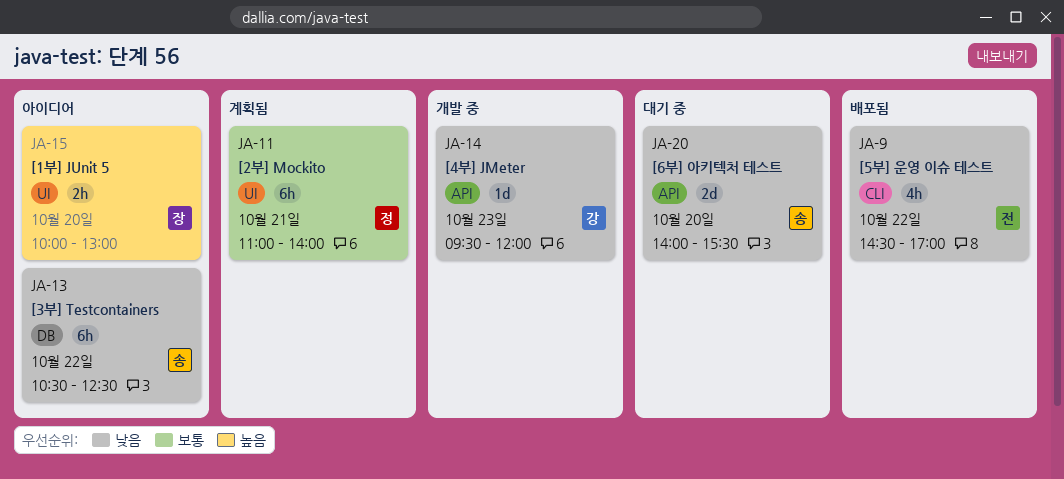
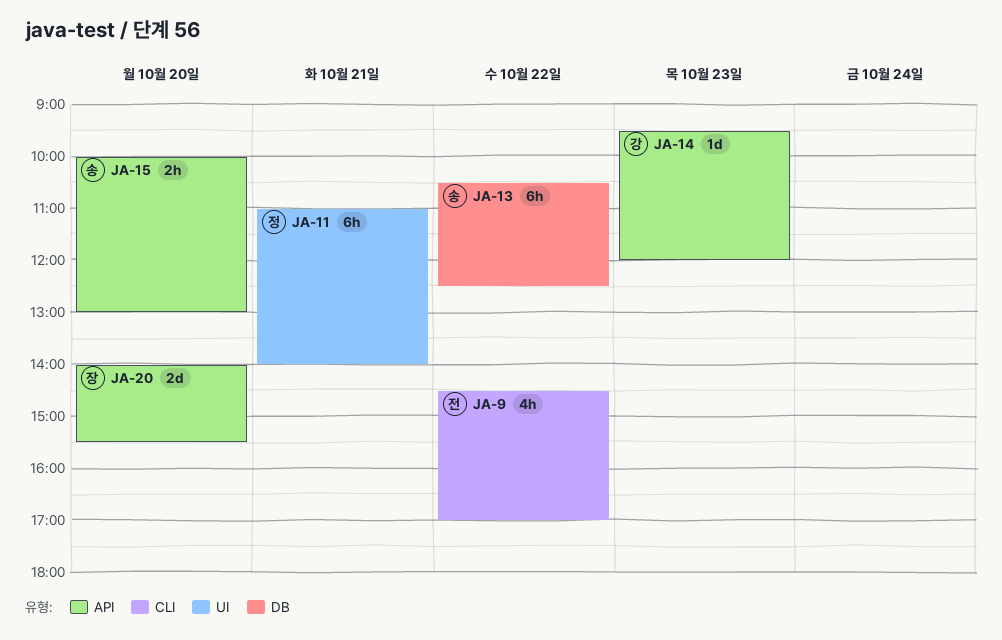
JA-15, owner: 장 -> 송
JA-15, label: UI -> API
JA-20, owner: 송 -> 장

